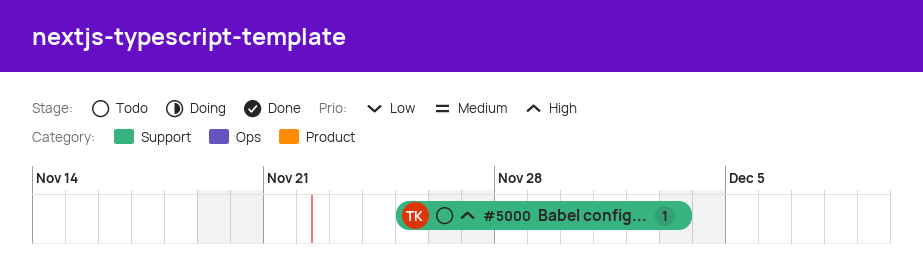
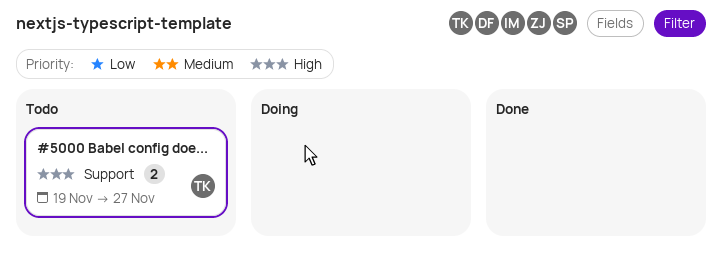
#5000, estimate: 1 -> 2
#5000, start: Nov 25 -> Nov 19
#5000, due: Dec 3 -> Nov 27

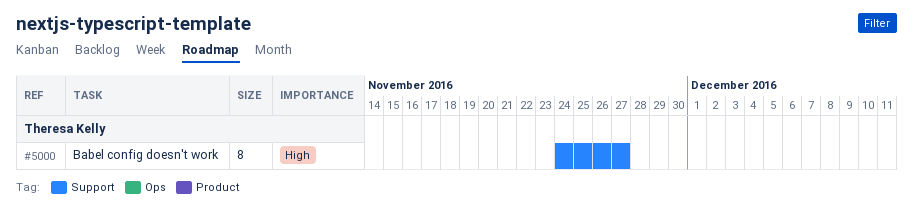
#5000, estimate: 2 -> 8
#5000, start: Nov 19 -> Nov 24

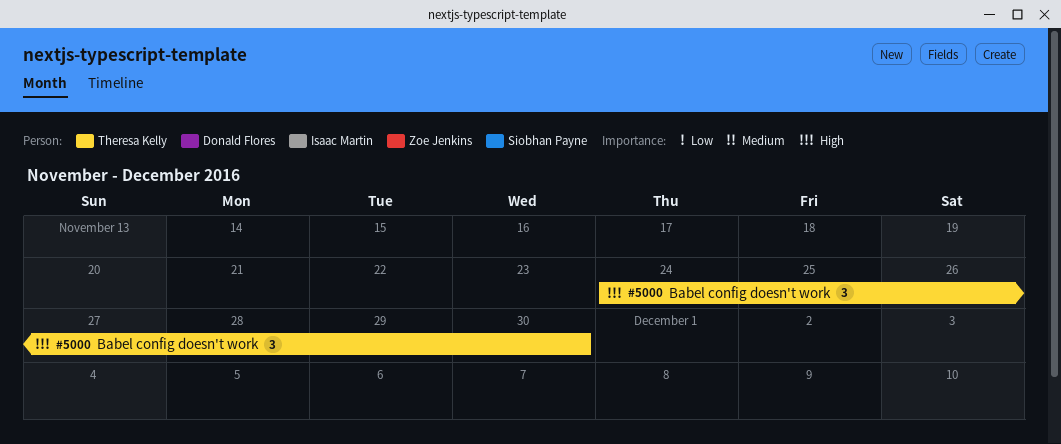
#5000, estimate: 8 -> 3
#5000, due: Nov 27 -> Nov 30

